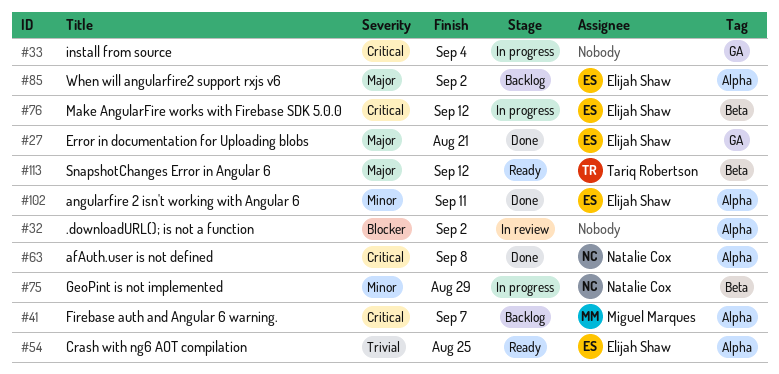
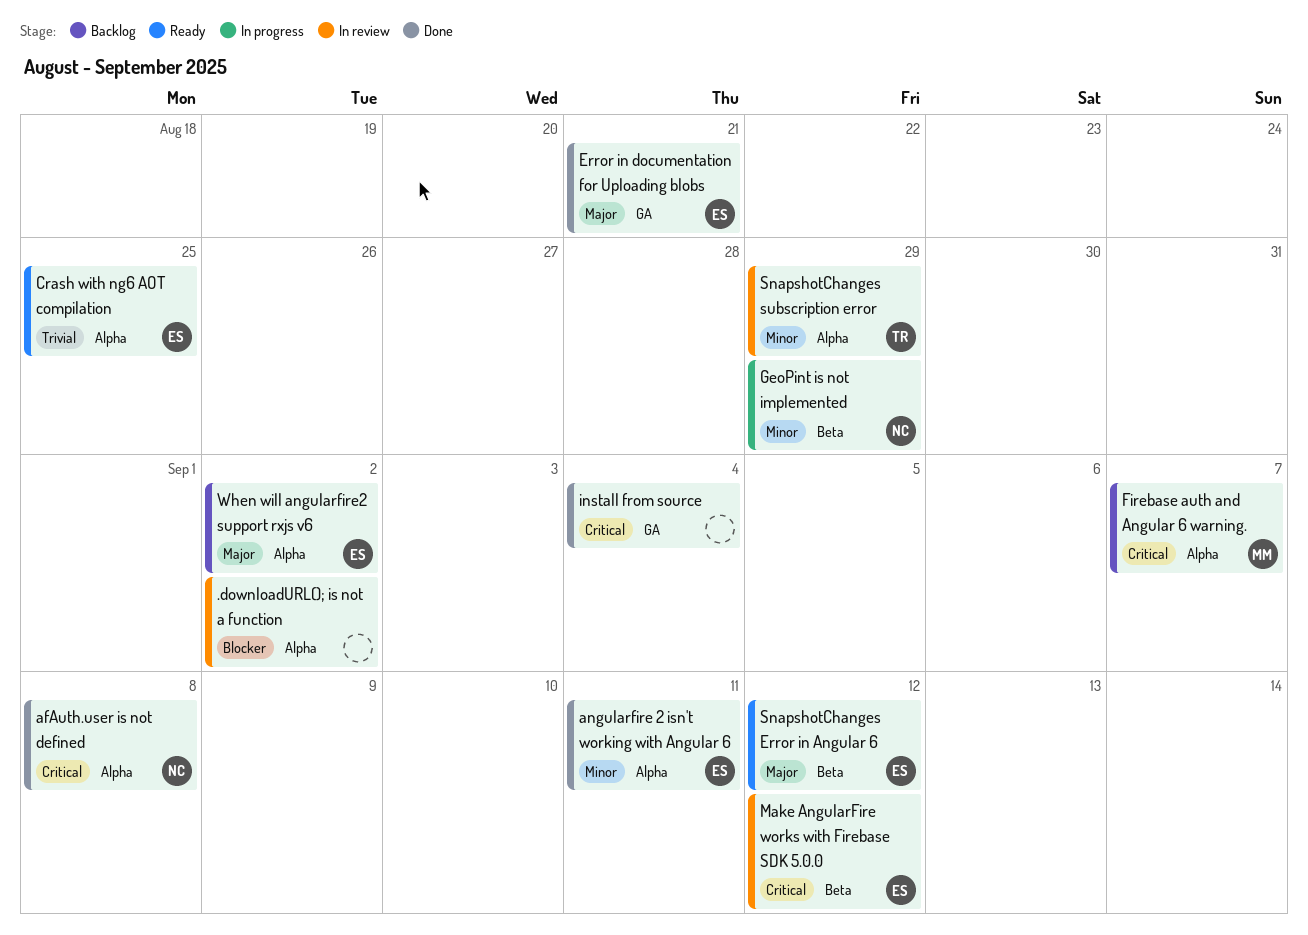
install from source, status: In progress -> Done
Make AngularFire works with Firebase SDK 5.0.0, status: In progress -> In review
SnapshotChanges Error in Angular 6, owner: Tariq Robertson -> Elijah Shaw
SnapshotChanges subscription error: none -> present

